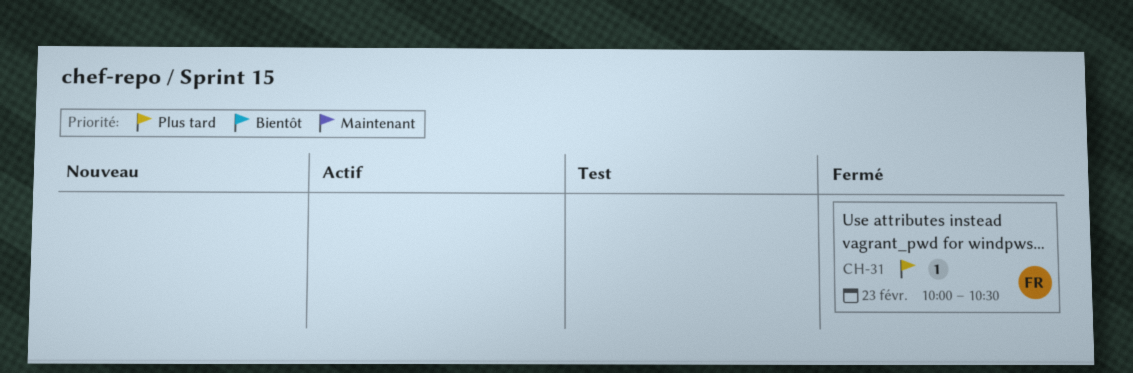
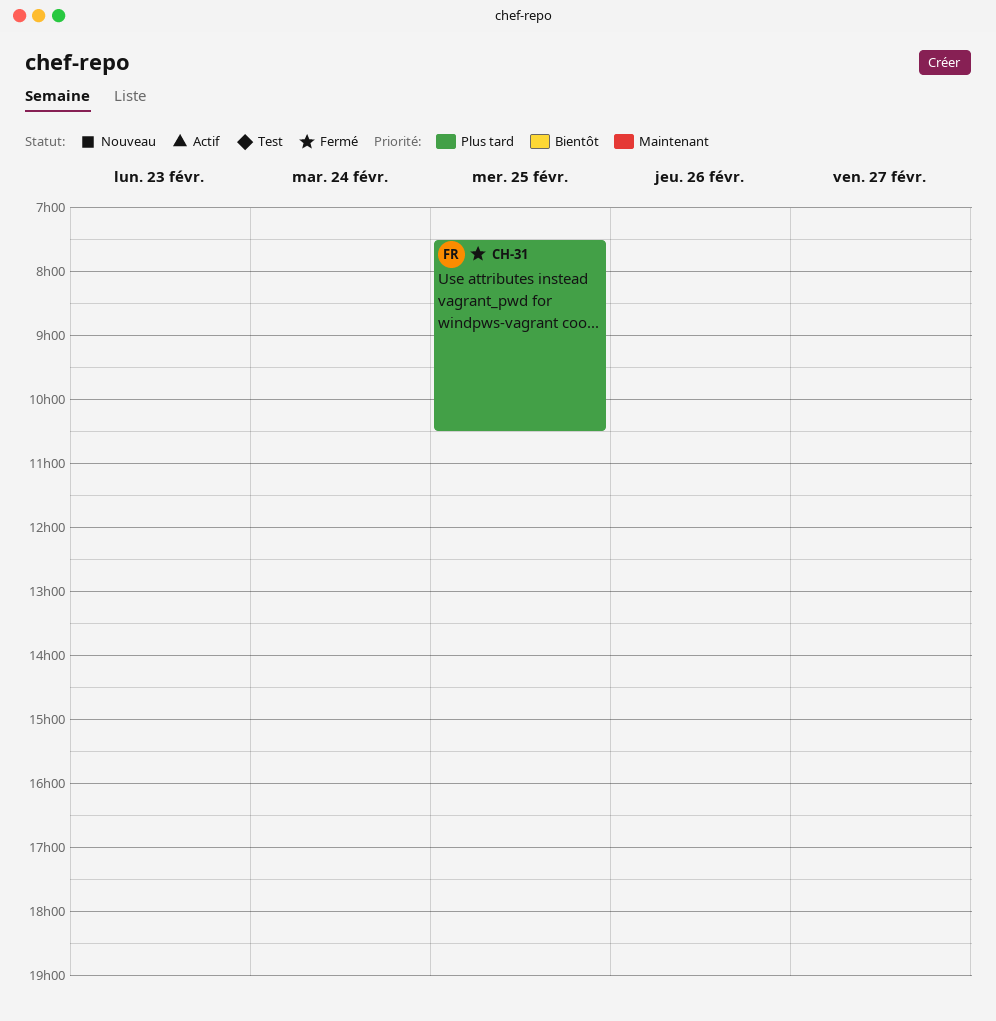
CH-31, day: Feb 23 -> Feb 25
CH-31, begins: 10:00 -> 07:30

